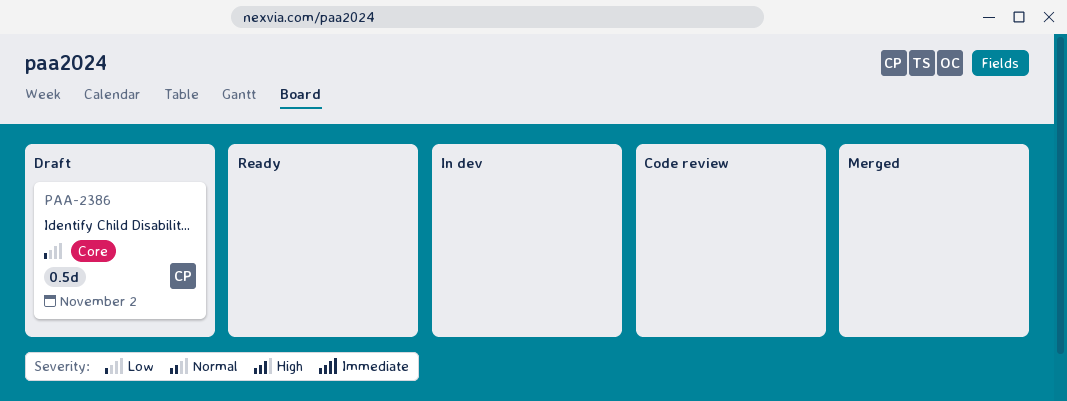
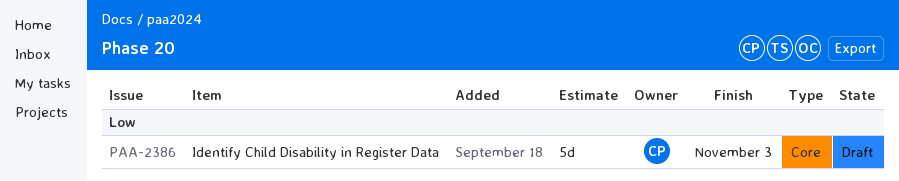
PAA-2386, estimate: 0.5d -> 5d
PAA-2386, due: Nov 2 -> Nov 3

